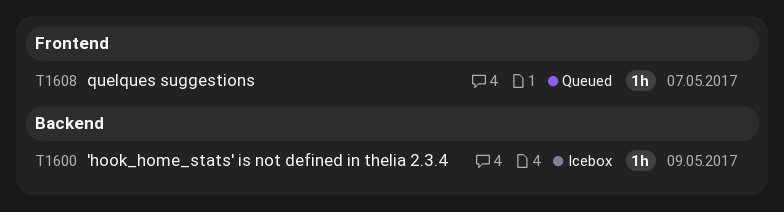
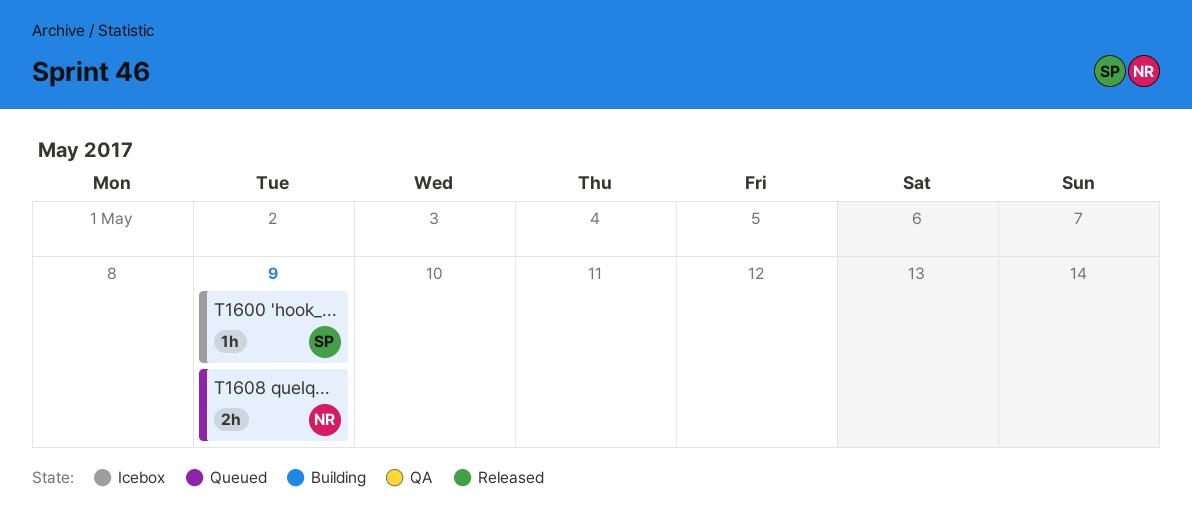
T1608, estimate: 1h -> 2h
T1608, due: May 7 -> May 9

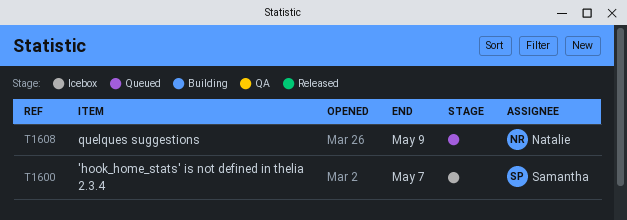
T1600, due: May 9 -> May 7

